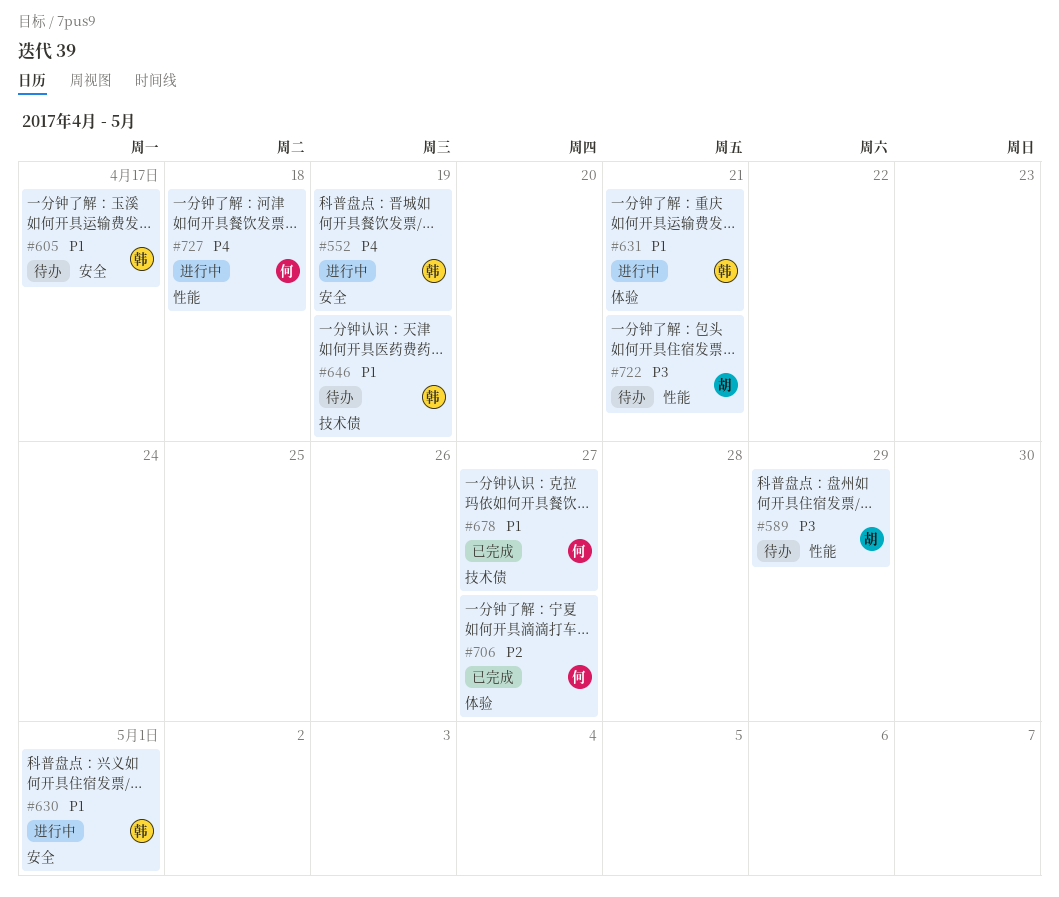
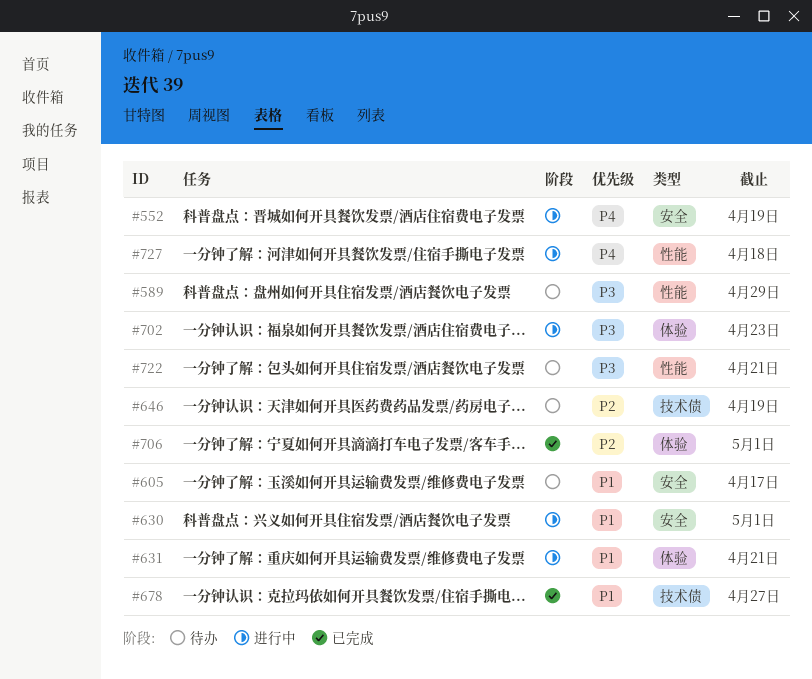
#646, priority: P1 -> P2
#702: none -> present
#706, due: Apr 27 -> May 1

